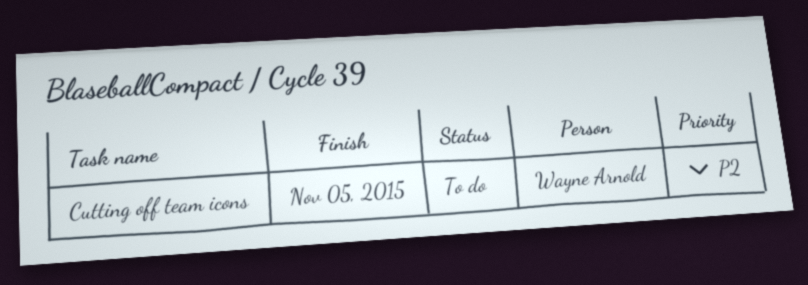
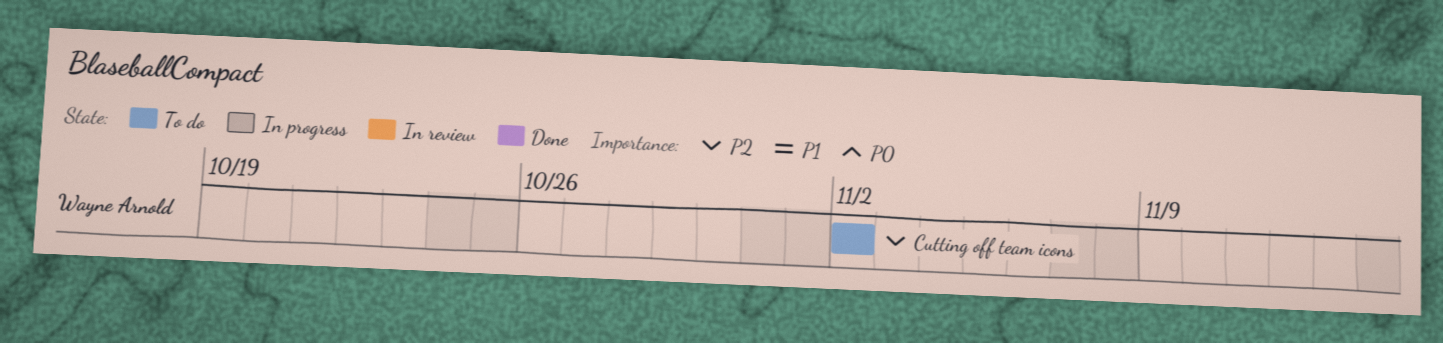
Cutting off team icons, due: Nov 5 -> Nov 2

